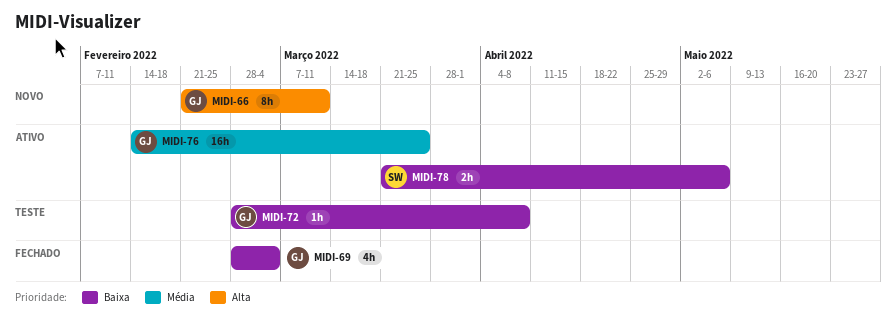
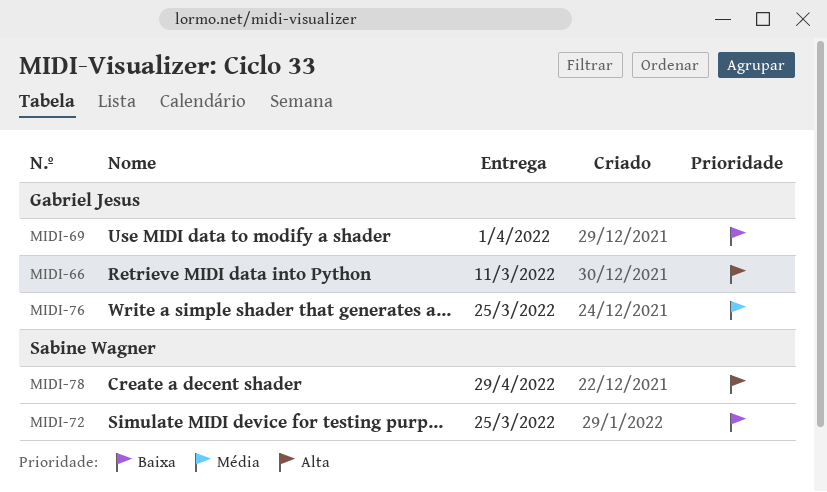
MIDI-69, due: Mar 4 -> Apr 1
MIDI-72, owner: Gabriel Jesus -> Sabine Wagner
MIDI-72, due: Apr 8 -> Mar 25
MIDI-78, priority: Baixa -> Alta
MIDI-78, due: May 6 -> Apr 29

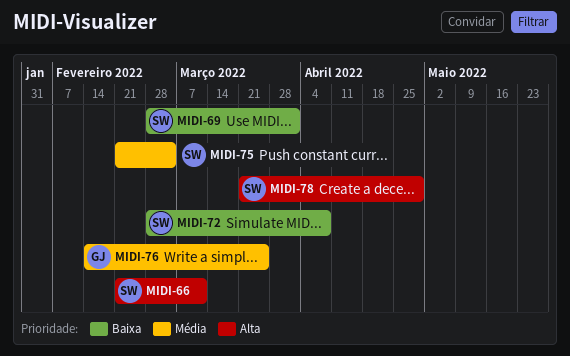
MIDI-66, owner: Gabriel Jesus -> Sabine Wagner
MIDI-69, owner: Gabriel Jesus -> Sabine Wagner
MIDI-72, due: Mar 25 -> Apr 8
MIDI-75: none -> present

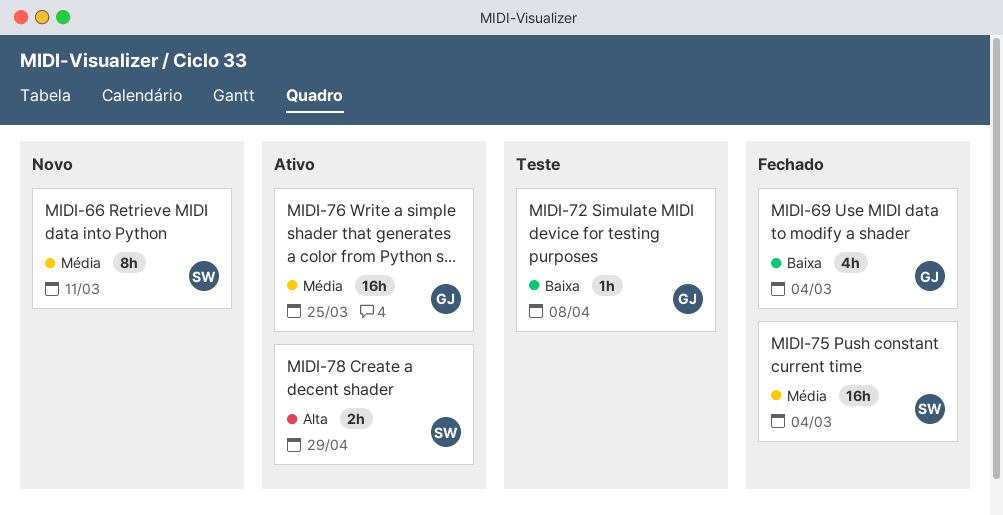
MIDI-66, priority: Alta -> Média
MIDI-69, owner: SW -> GJ
MIDI-69, due: Apr 1 -> Mar 4
MIDI-72, owner: SW -> GJ

